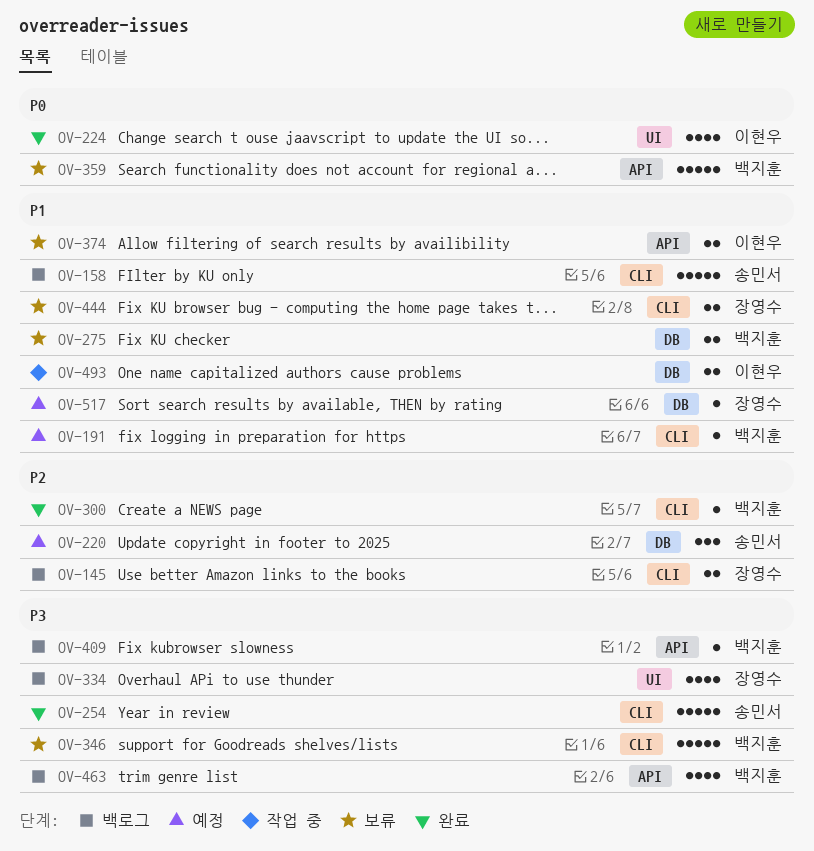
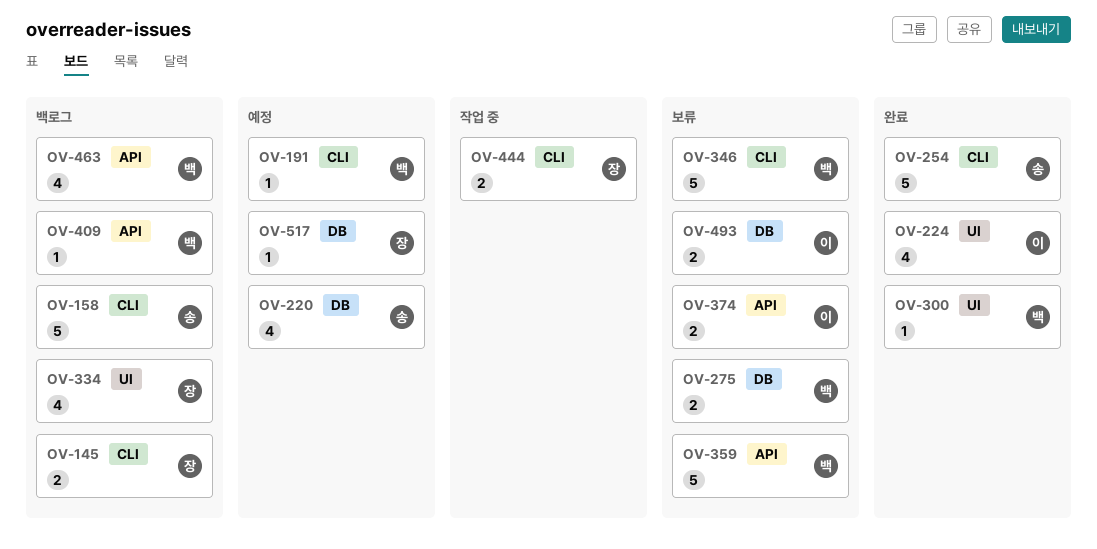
OV-220, estimate: 3 -> 4
OV-300, label: CLI -> UI
OV-444, status: 보류 -> 작업 중
OV-493, status: 작업 중 -> 보류

